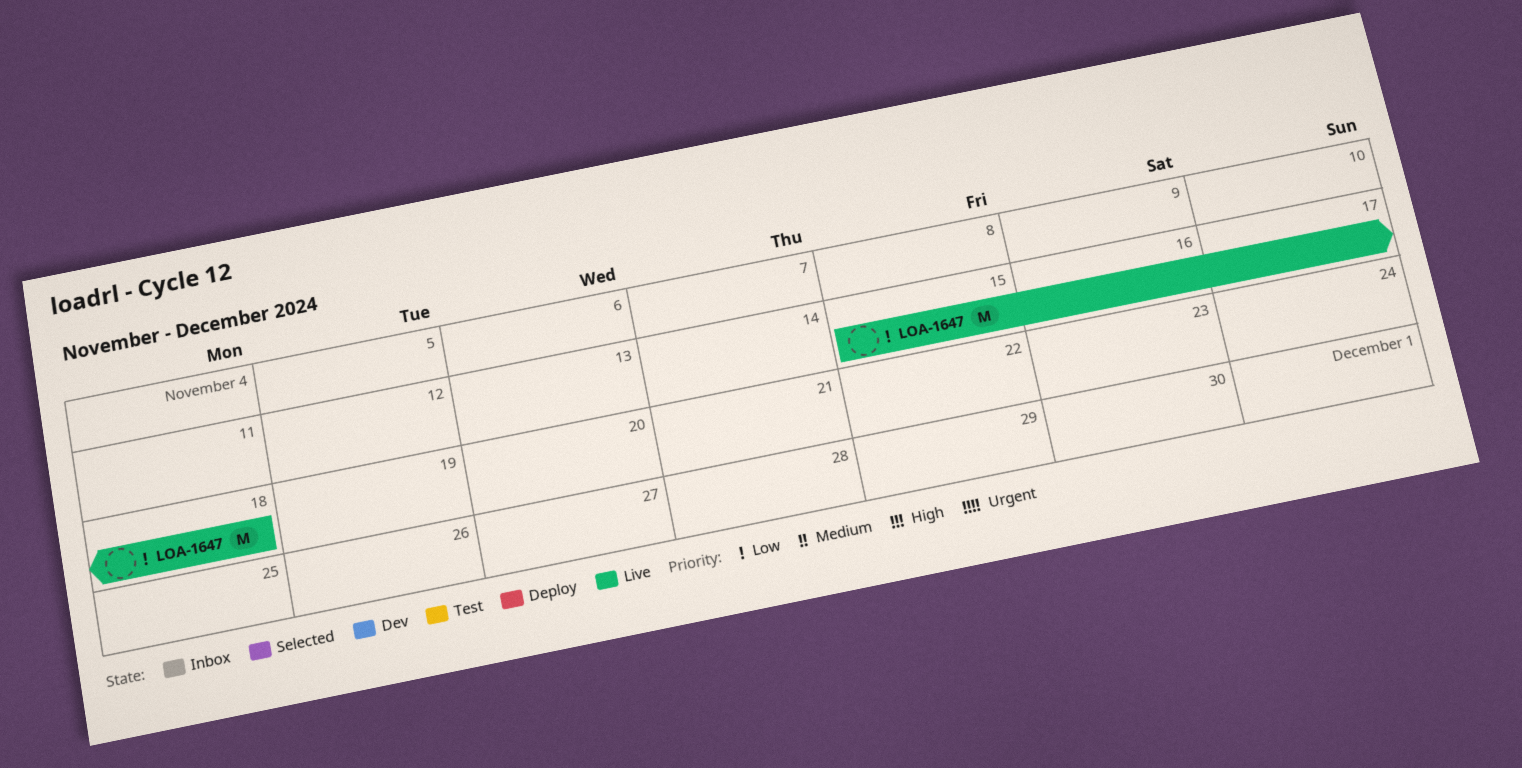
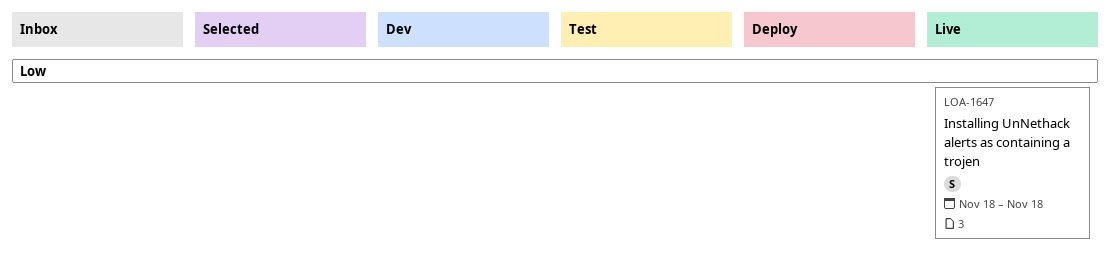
LOA-1647, estimate: M -> S
LOA-1647, start: Nov 15 -> Nov 18

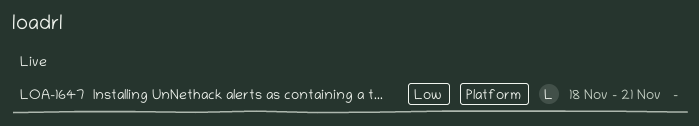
LOA-1647, estimate: S -> L
LOA-1647, due: Nov 18 -> Nov 21

